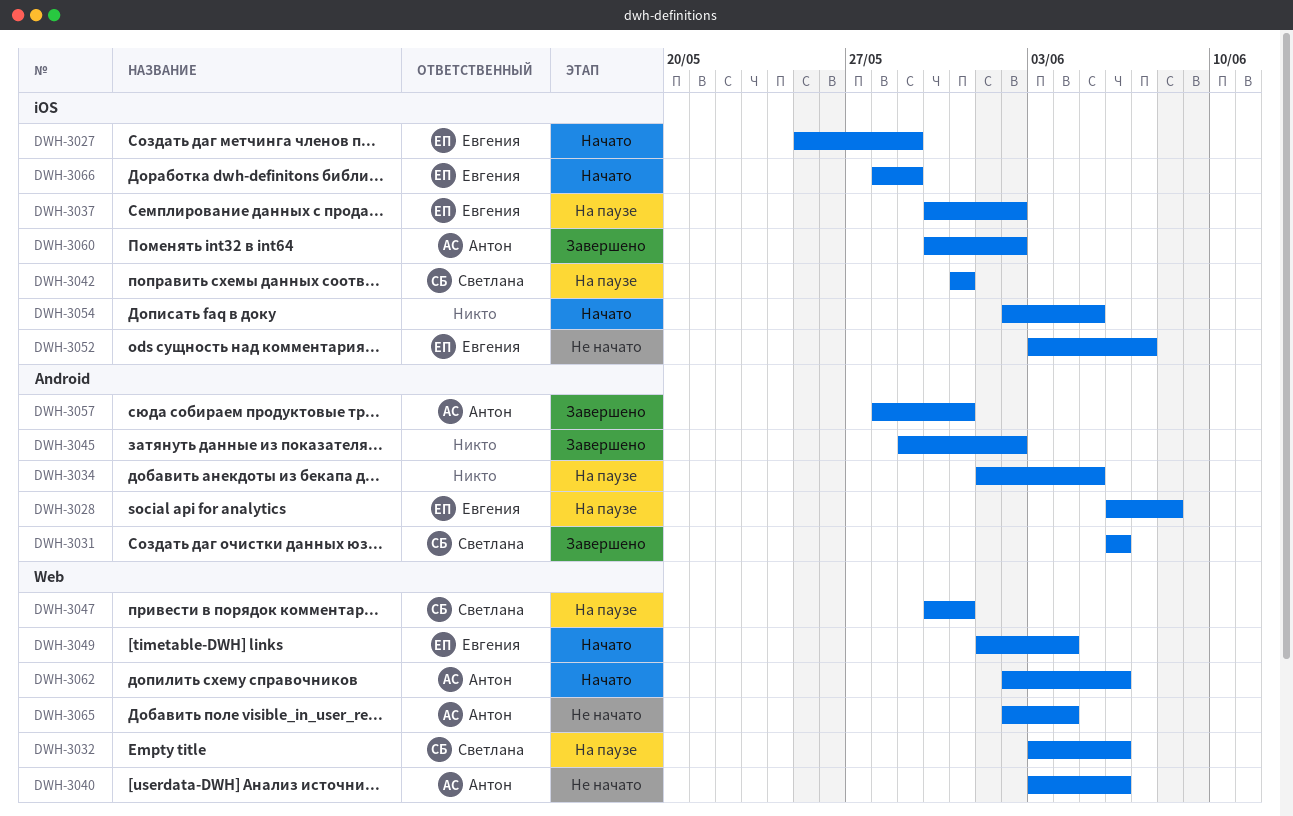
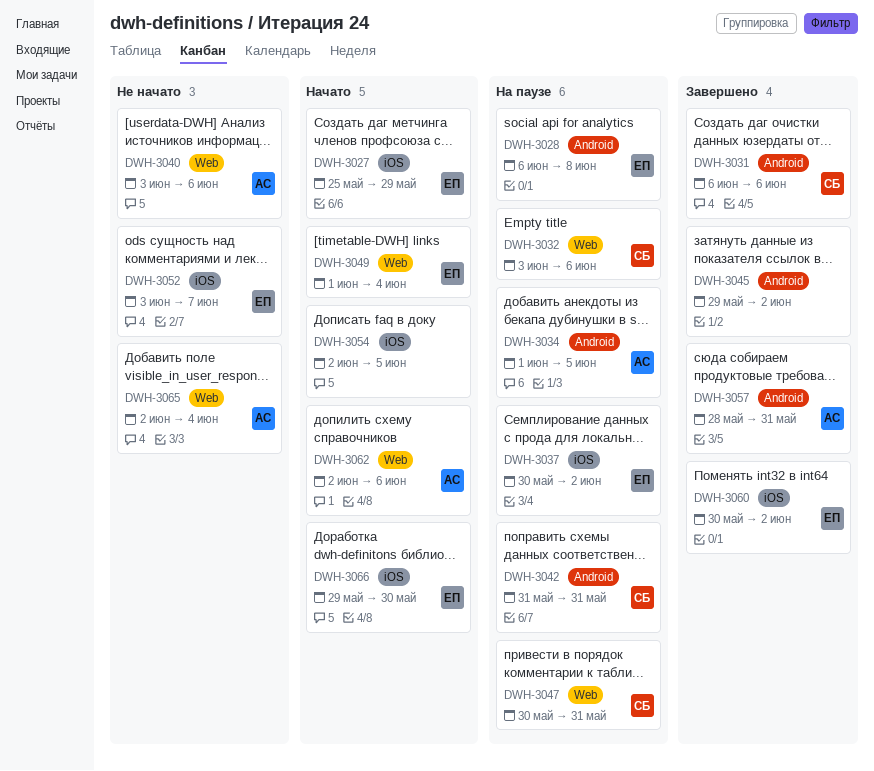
DWH-3034, owner: none -> Антон
DWH-3042, label: iOS -> Android
DWH-3060, owner: Антон -> Евгения
DWH-3066, start: May 28 -> May 29
DWH-3066, due: May 29 -> May 30

